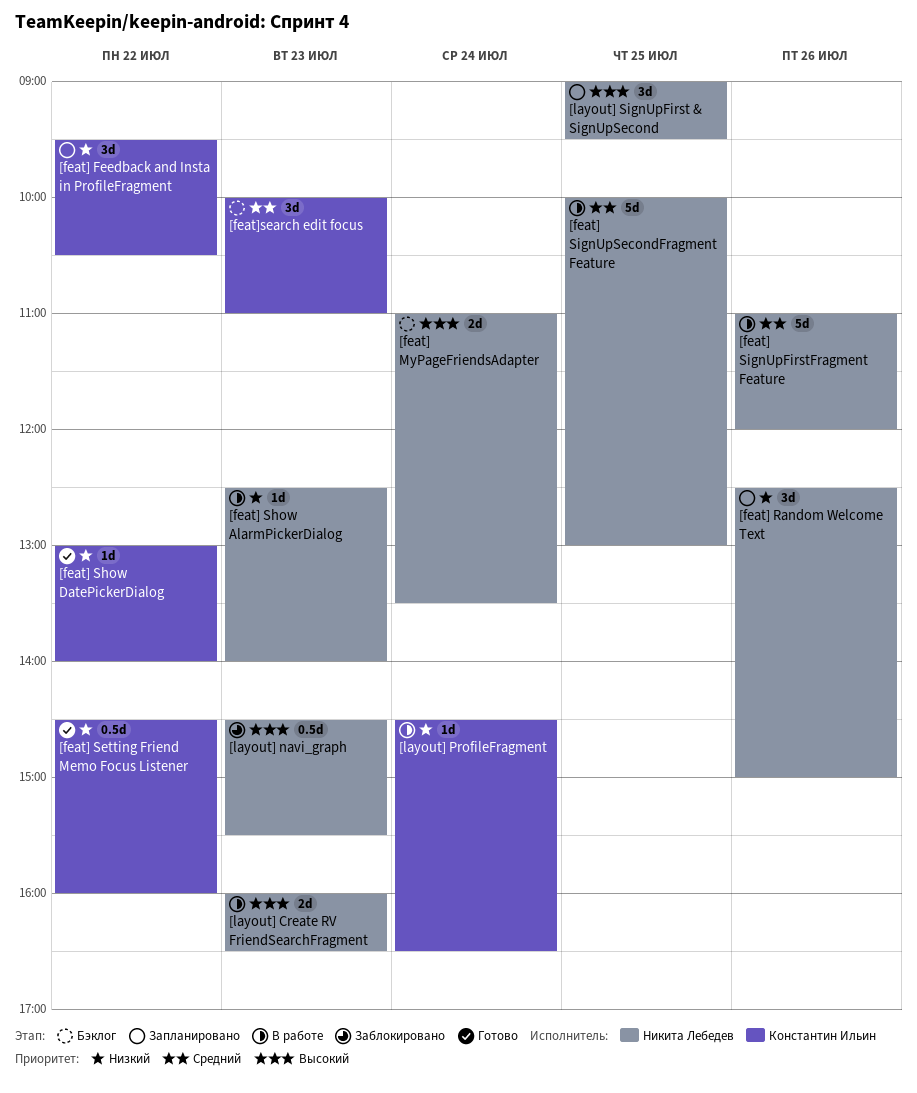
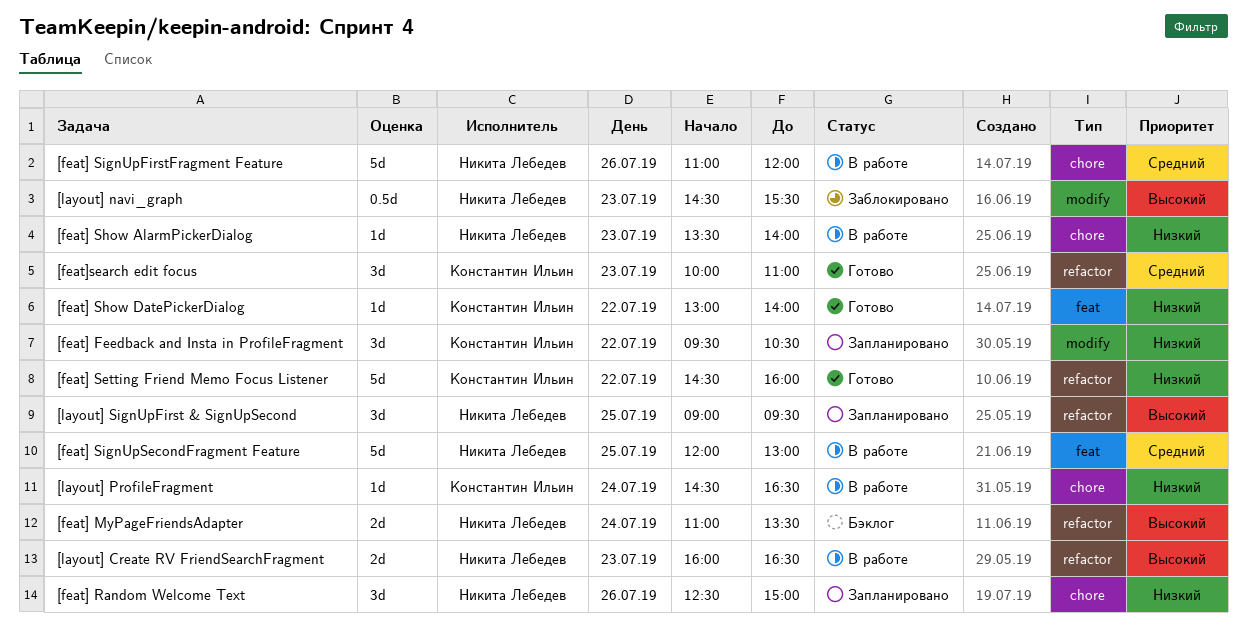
[feat] Setting Friend Memo Focus Listener, estimate: 0.5d -> 5d
[feat] Show AlarmPickerDialog, begins: 12:30 -> 13:30
[feat] SignUpSecondFragment Feature, begins: 10:00 -> 12:00
[feat]search edit focus, status: Бэклог -> Готово

